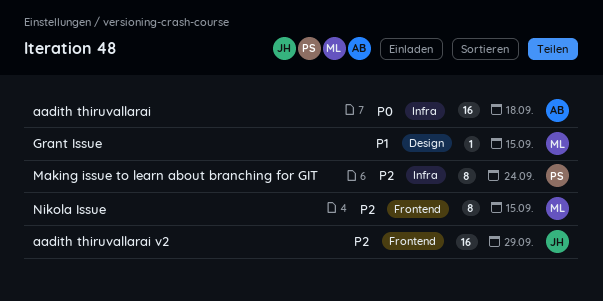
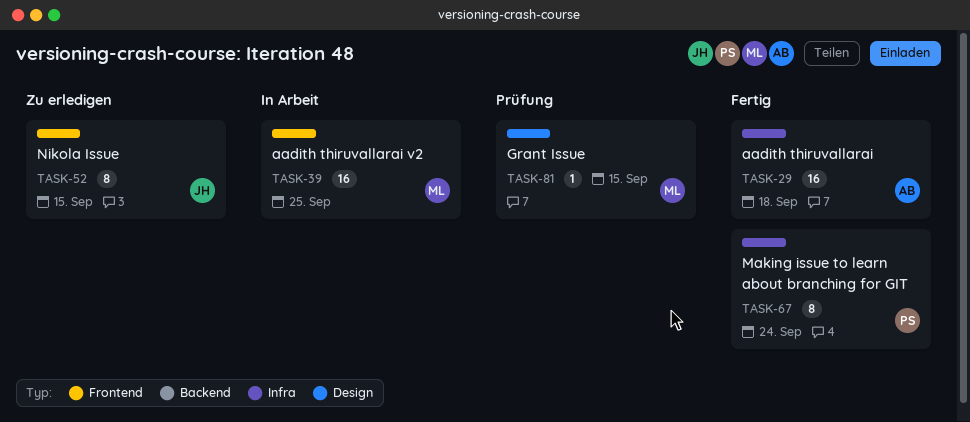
aadith thiruvallarai v2, owner: JH -> ML
aadith thiruvallarai v2, due: Sep 29 -> Sep 25
Nikola Issue, owner: ML -> JH

